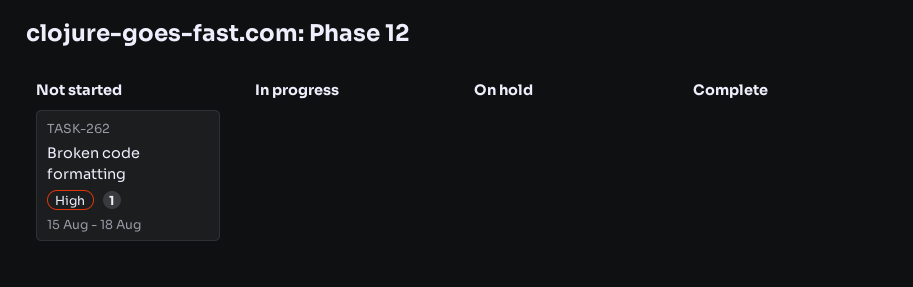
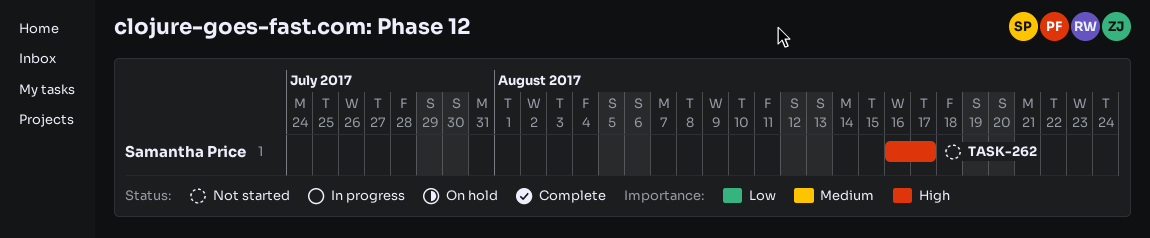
TASK-262, start: Aug 15 -> Aug 16
TASK-262, due: Aug 18 -> Aug 17

